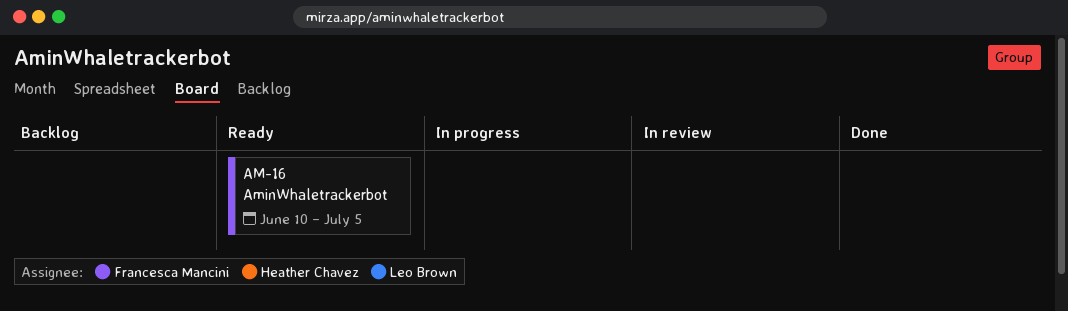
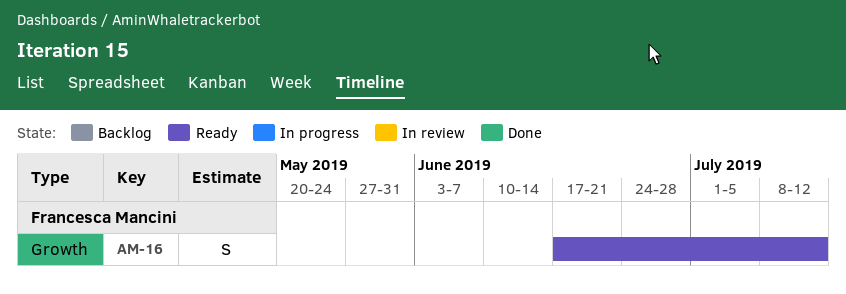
AM-16, start: Jun 10 -> Jun 17
AM-16, due: Jul 5 -> Jul 12

